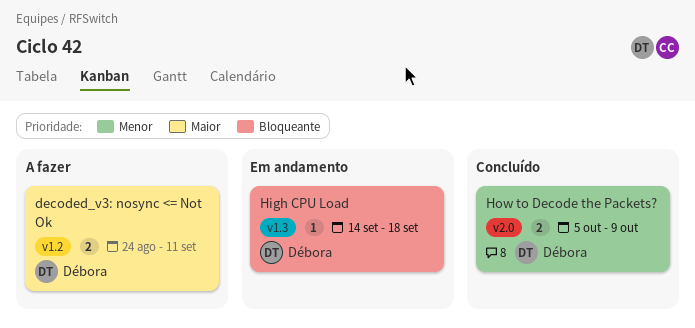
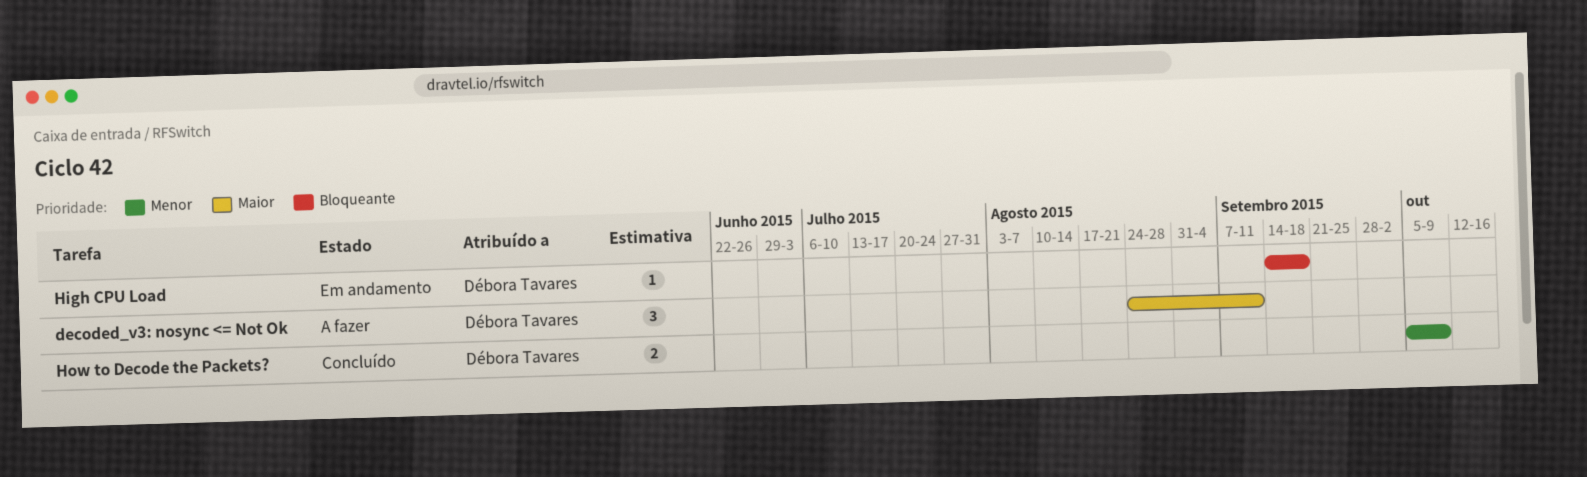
decoded_v3: nosync <= Not Ok, estimate: 2 -> 3

